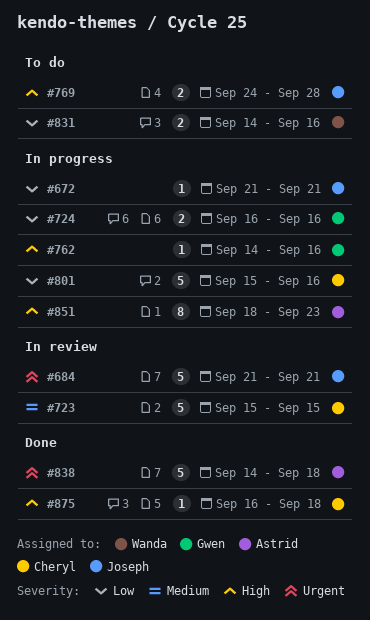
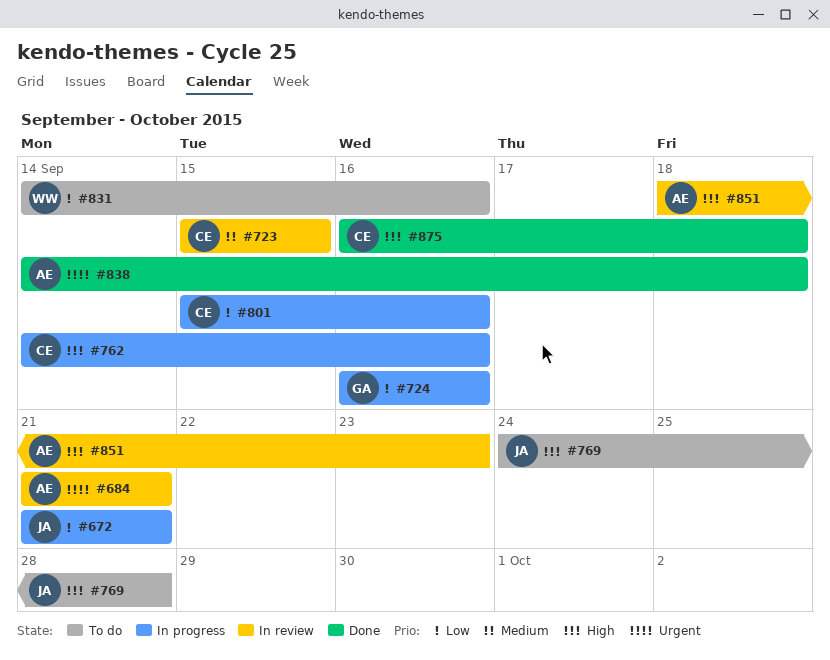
#684, owner: Joseph -> Astrid
#762, owner: Gwen -> Cheryl
#851, status: In progress -> In review

